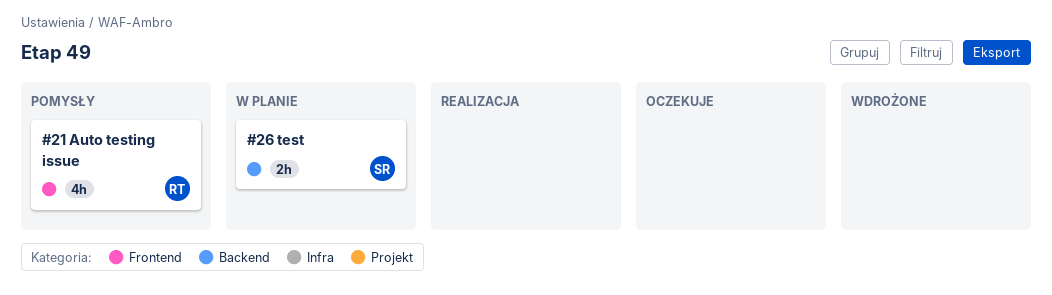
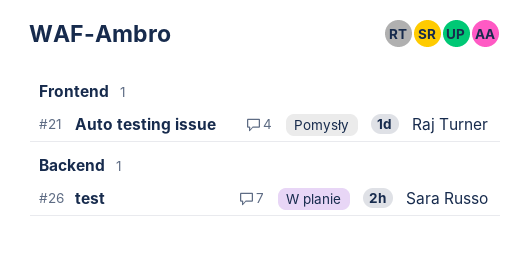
#21, estimate: 4h -> 1d

